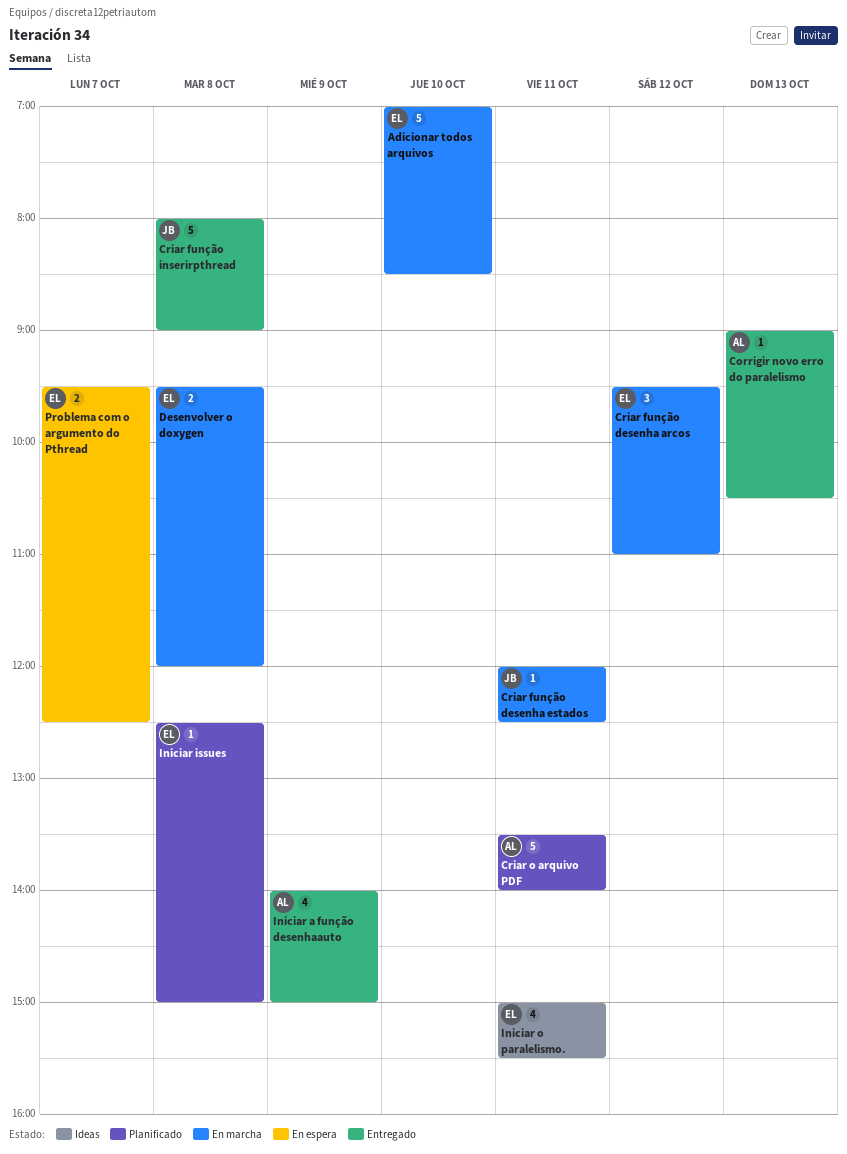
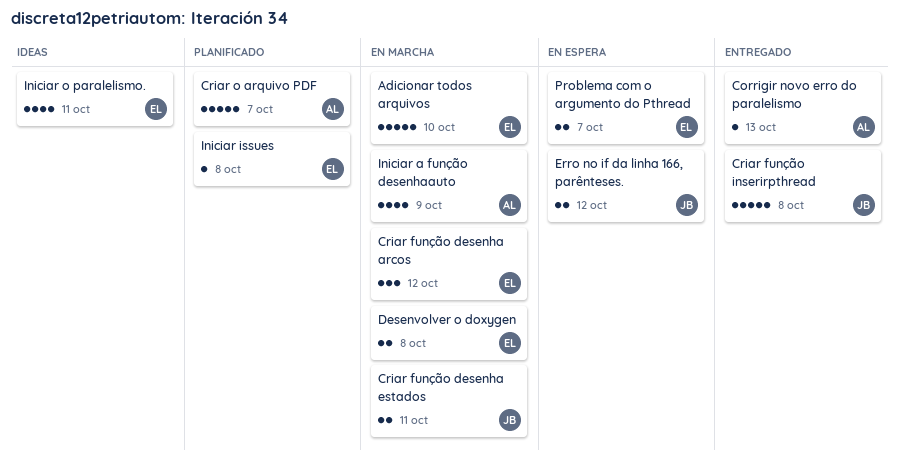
Criar função desenha estados, estimate: 1 -> 2
Criar o arquivo PDF, day: Oct 11 -> Oct 7
Erro no if da linha 166, parênteses.: none -> present
Iniciar a função desenhaauto, status: Entregado -> En marcha

